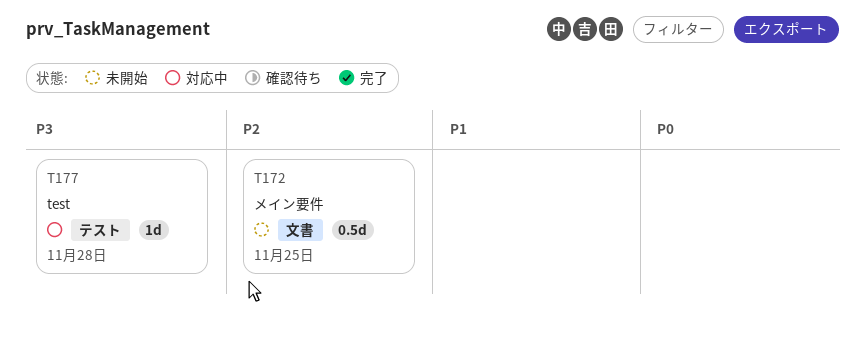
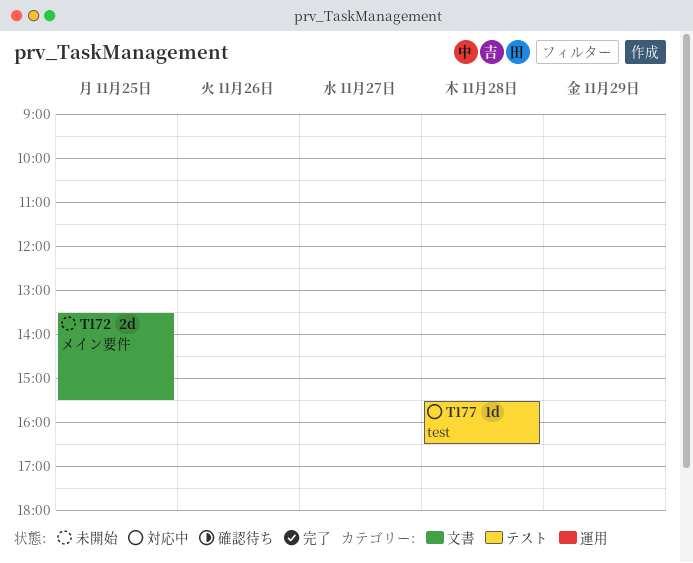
T172, estimate: 0.5d -> 2d

